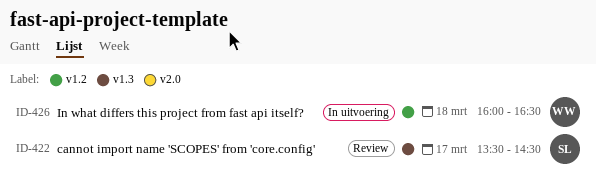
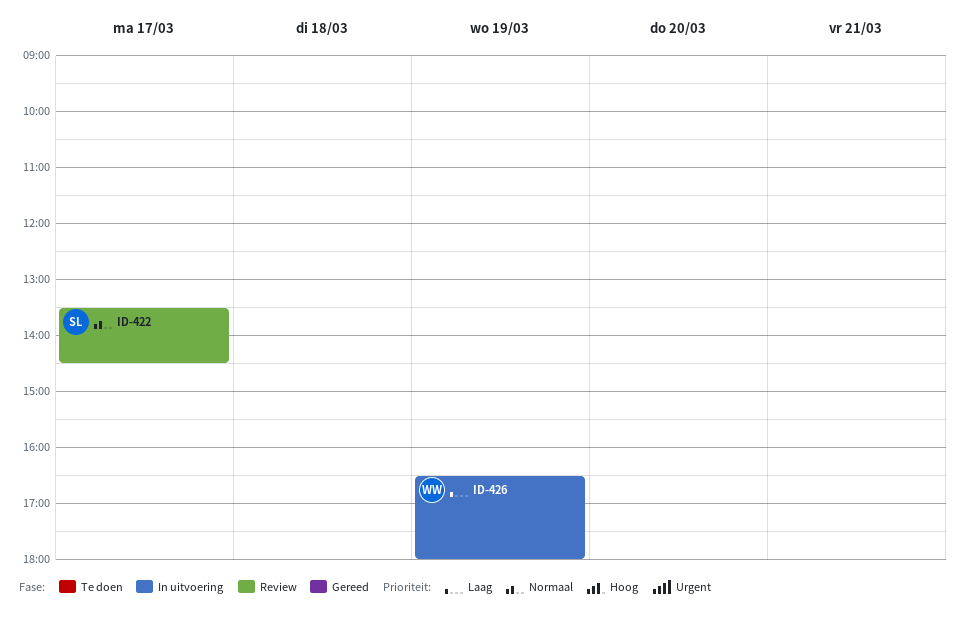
ID-426, day: Mar 18 -> Mar 19
ID-426, begins: 16:00 -> 16:30
ID-426, ends: 16:30 -> 18:00

